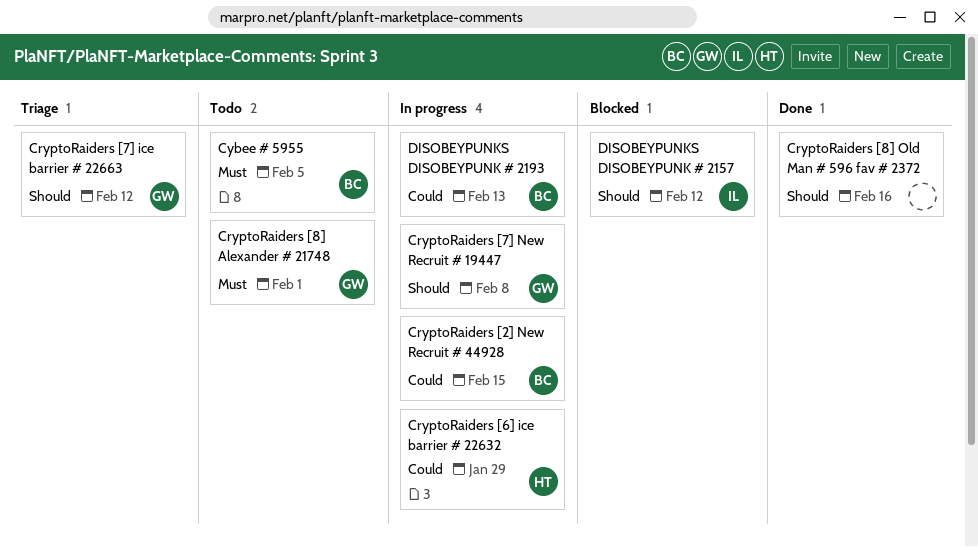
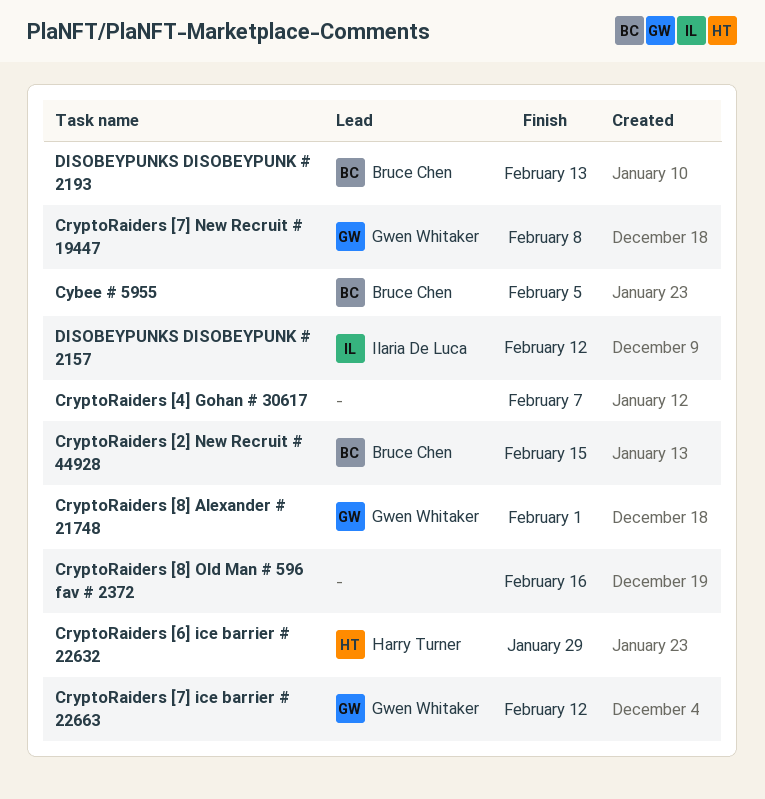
CryptoRaiders [4] Gohan # 30617: none -> present

